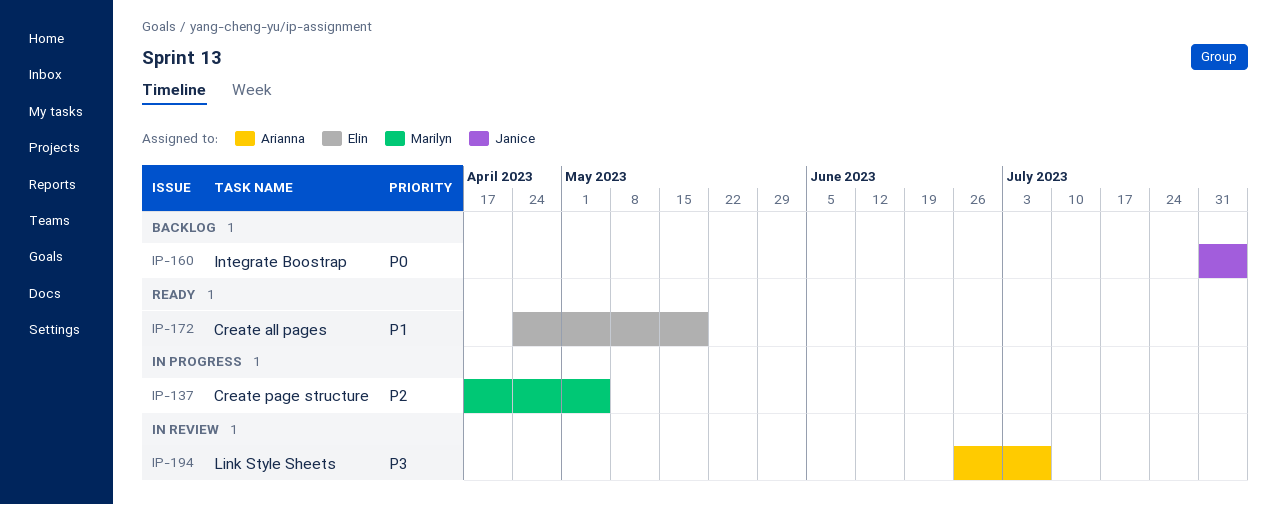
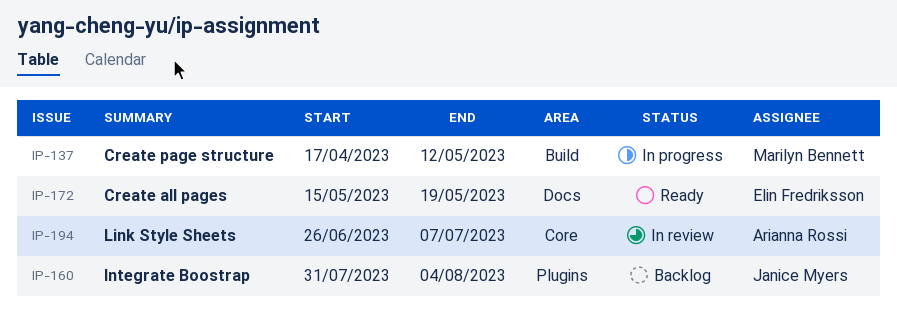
IP-137, due: May 5 -> May 12
IP-172, start: Apr 24 -> May 15

